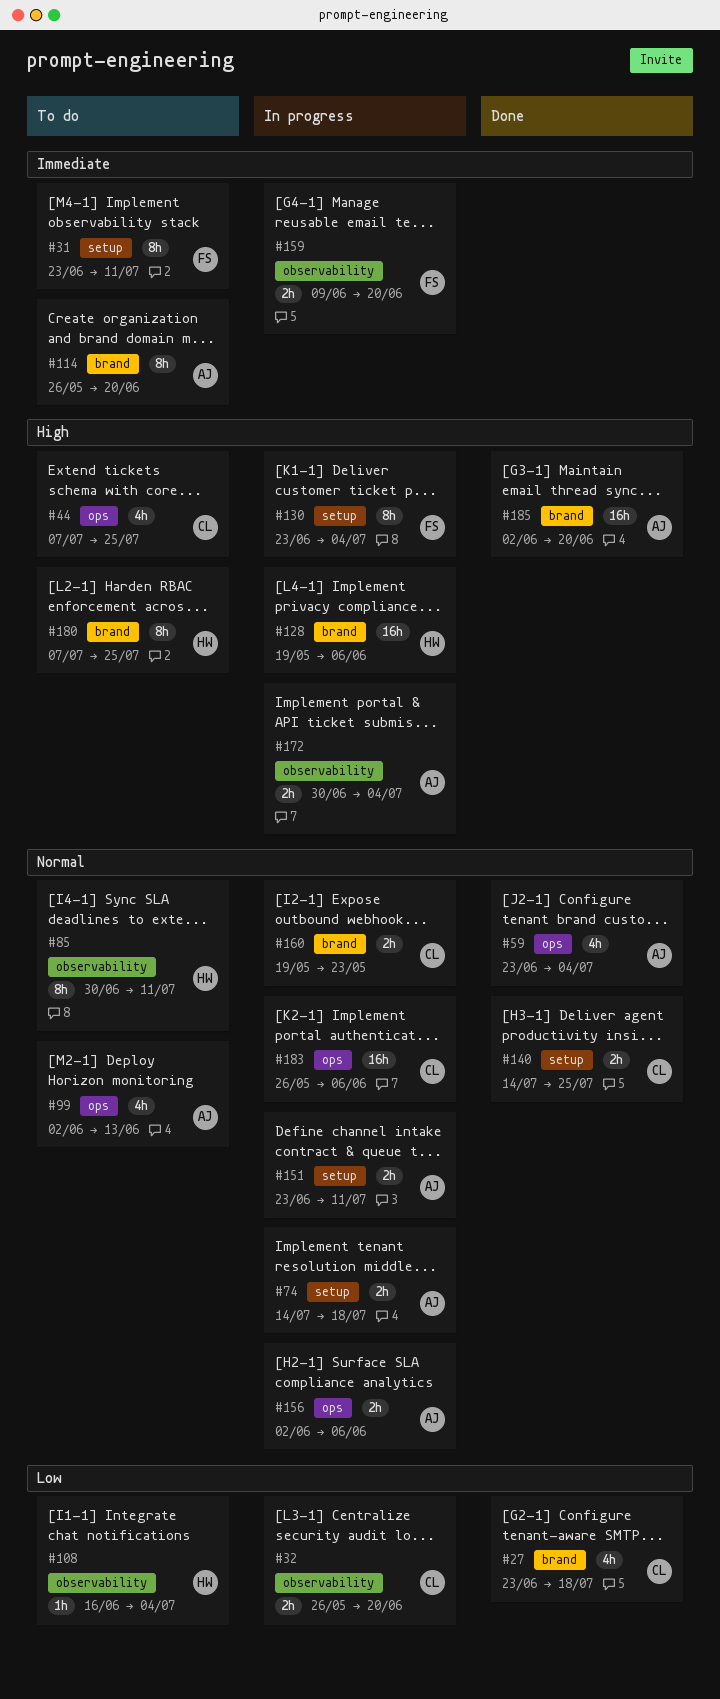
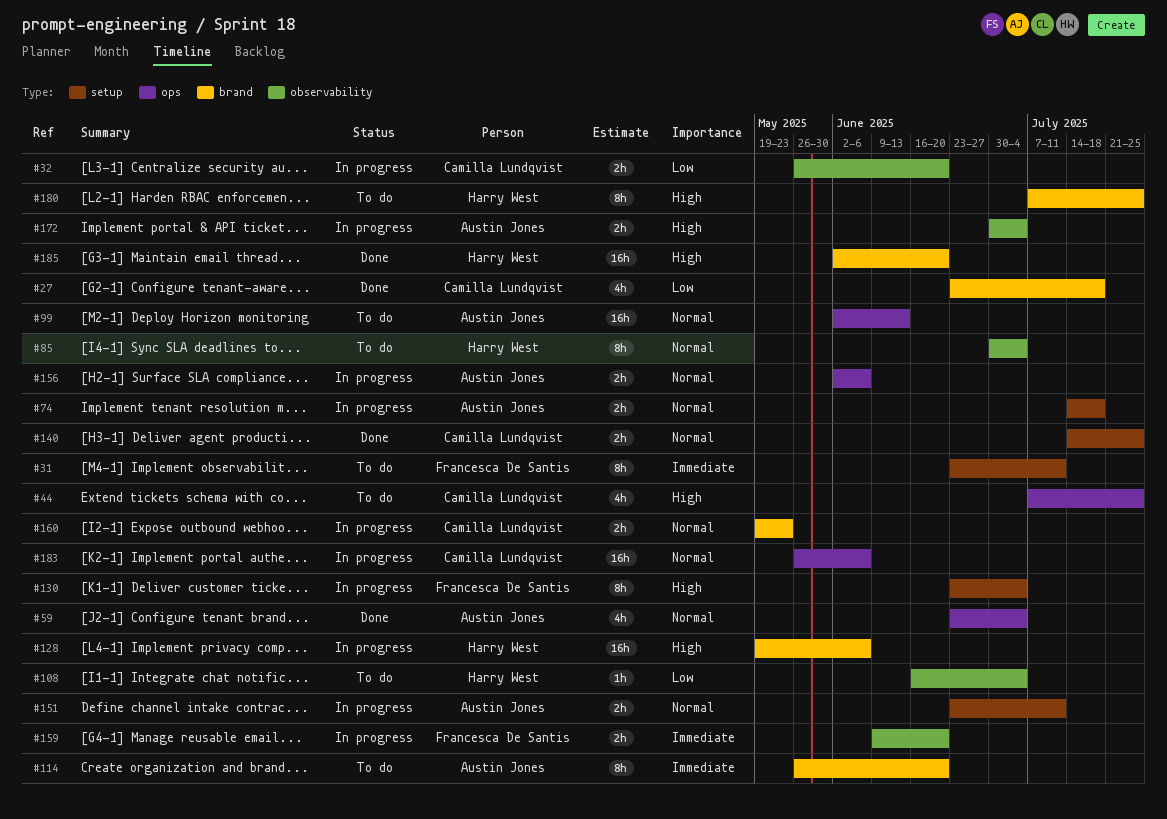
#85, due: Jul 11 -> Jul 4
#99, estimate: 4h -> 16h
#185, owner: Austin Jones -> Harry West

